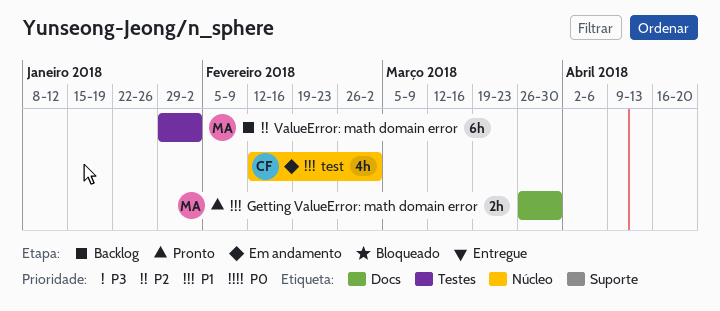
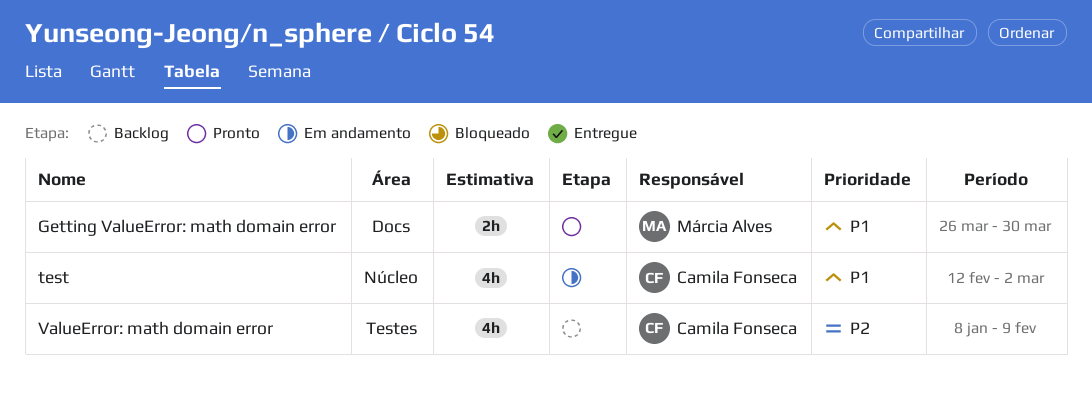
ValueError: math domain error, owner: Márcia Alves -> Camila Fonseca
ValueError: math domain error, estimate: 6h -> 4h
ValueError: math domain error, start: Jan 29 -> Jan 8
ValueError: math domain error, due: Feb 2 -> Feb 9

